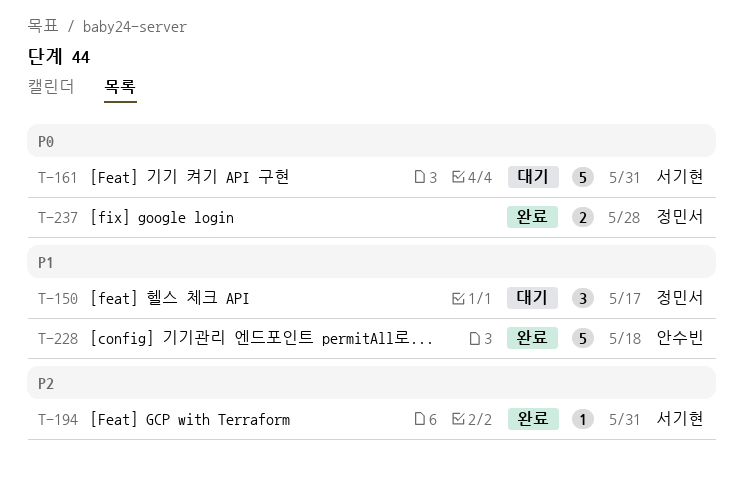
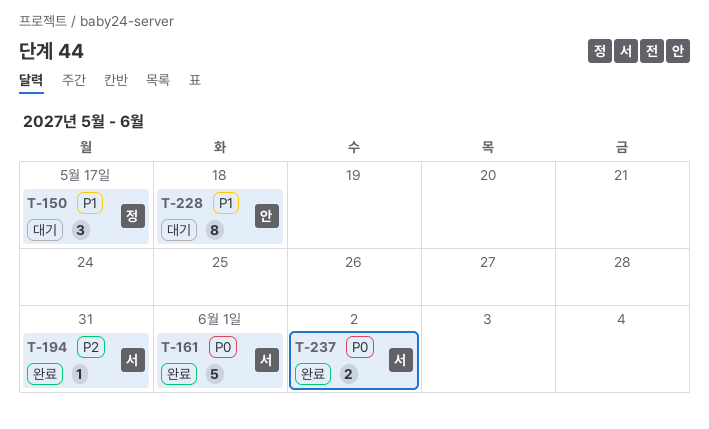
T-161, status: 대기 -> 완료
T-161, due: May 31 -> Jun 1
T-228, status: 완료 -> 대기
T-228, estimate: 5 -> 8
T-237, owner: 정민서 -> 서기현
T-237, due: May 28 -> Jun 2

